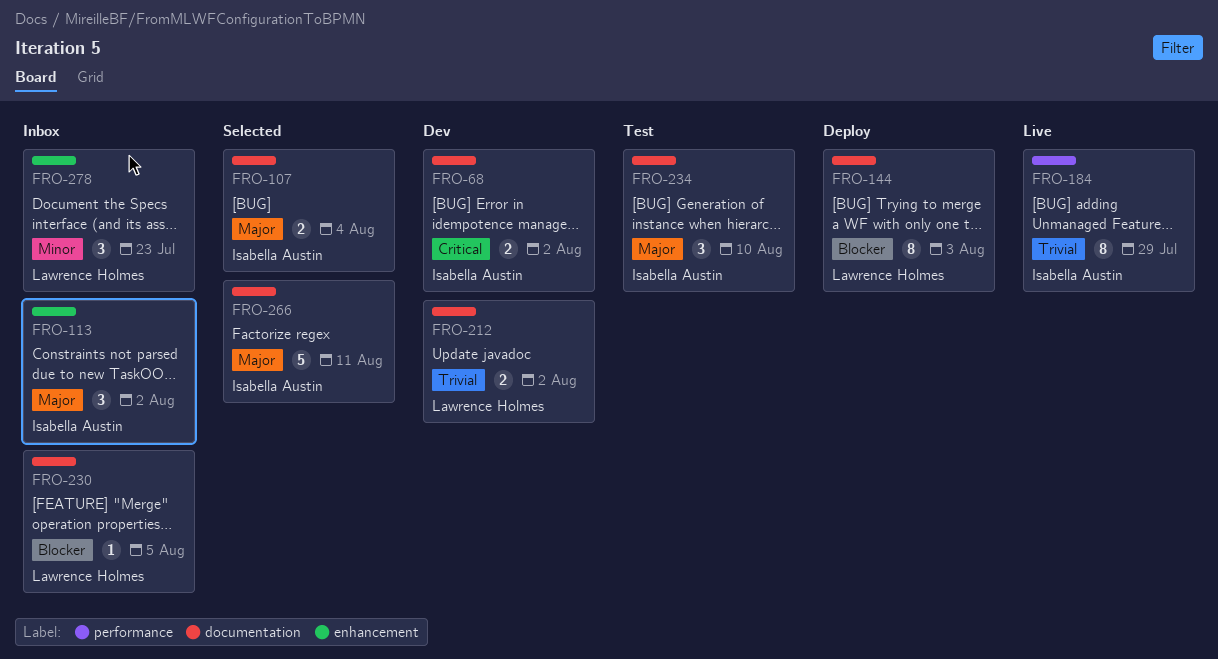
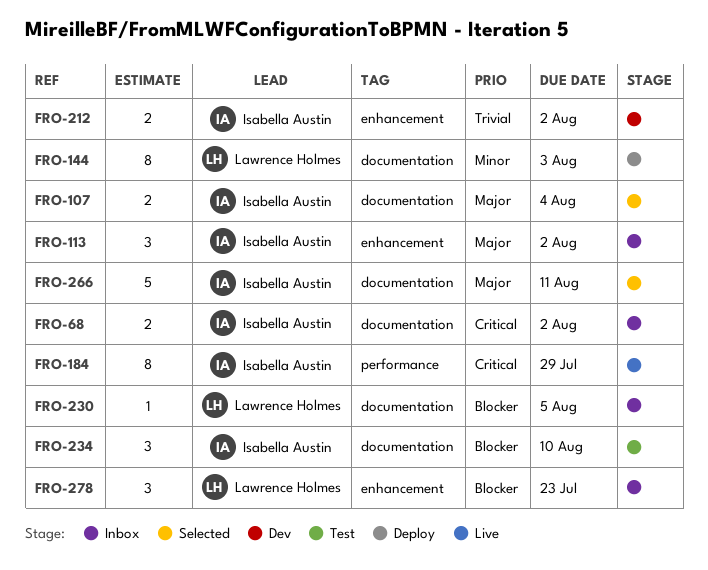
FRO-68, status: Dev -> Inbox
FRO-144, priority: Blocker -> Minor
FRO-184, priority: Trivial -> Critical
FRO-212, owner: Lawrence Holmes -> Isabella Austin
FRO-212, label: documentation -> enhancement
FRO-234, priority: Major -> Blocker
FRO-278, priority: Minor -> Blocker

